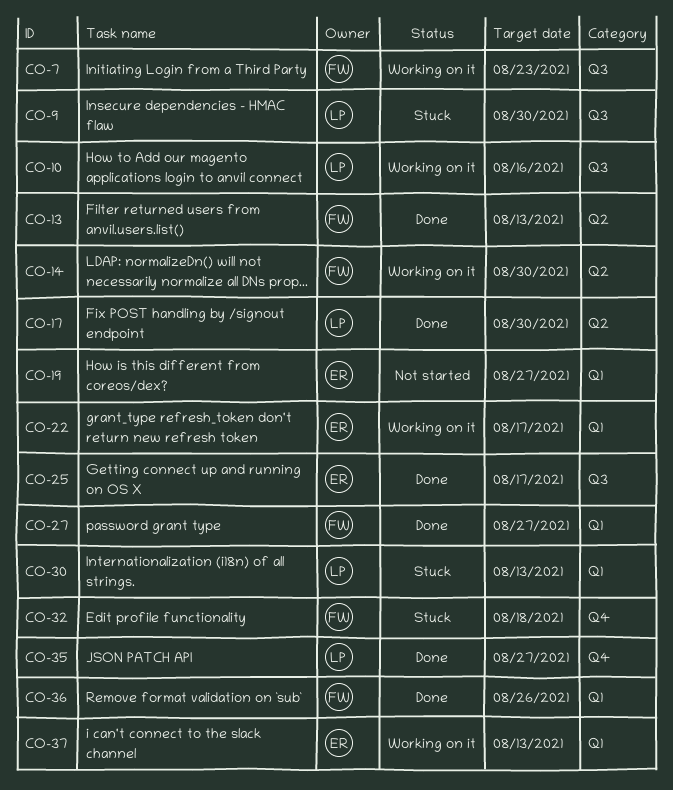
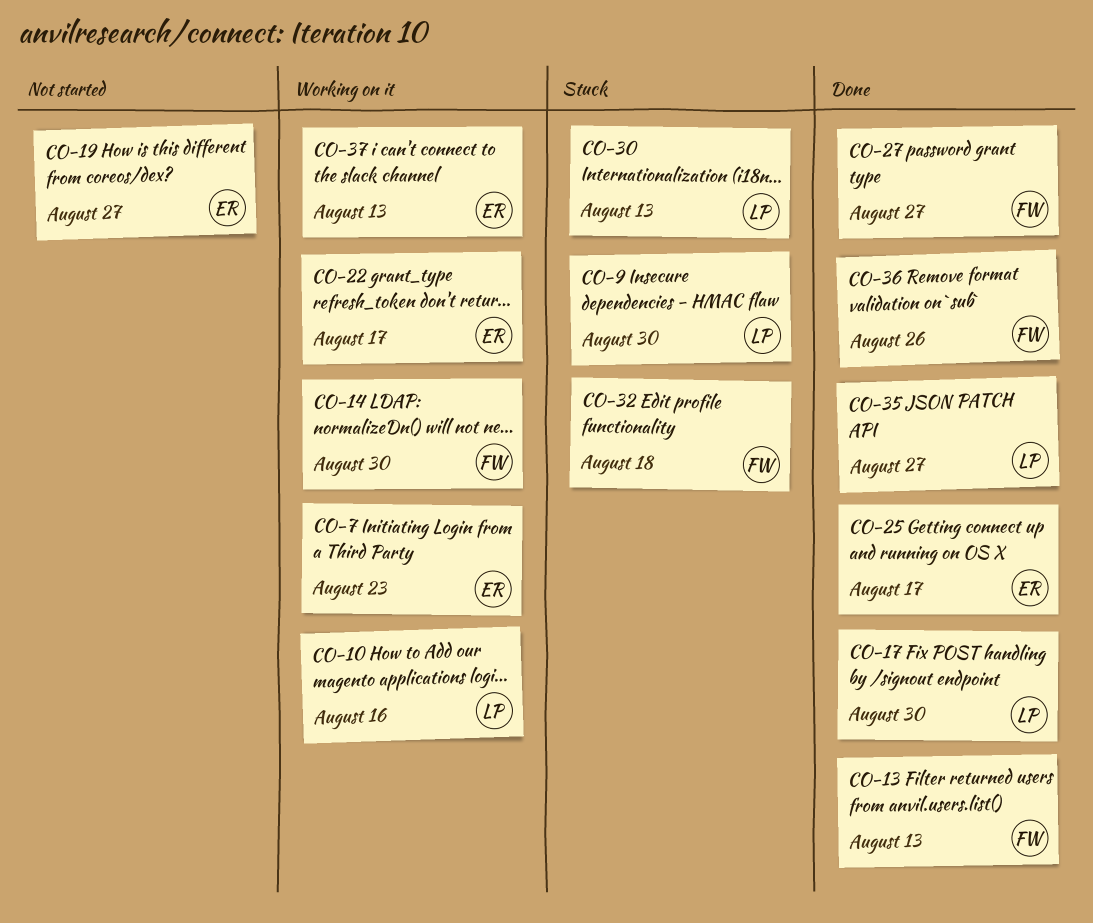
CO-7, owner: FW -> ER

